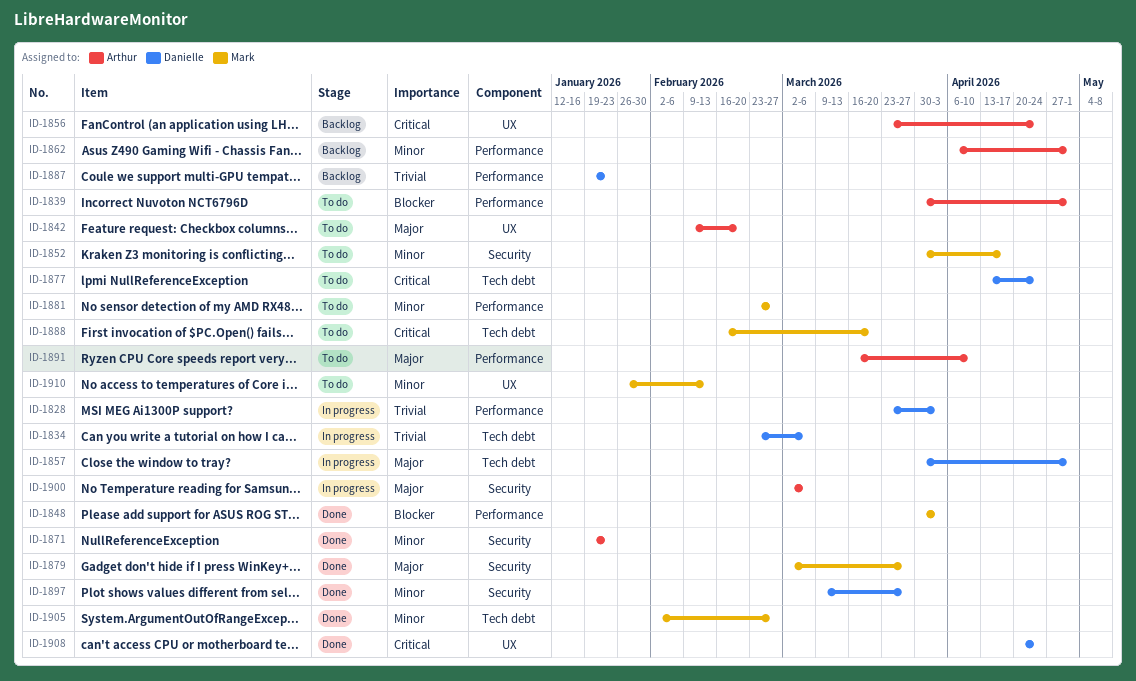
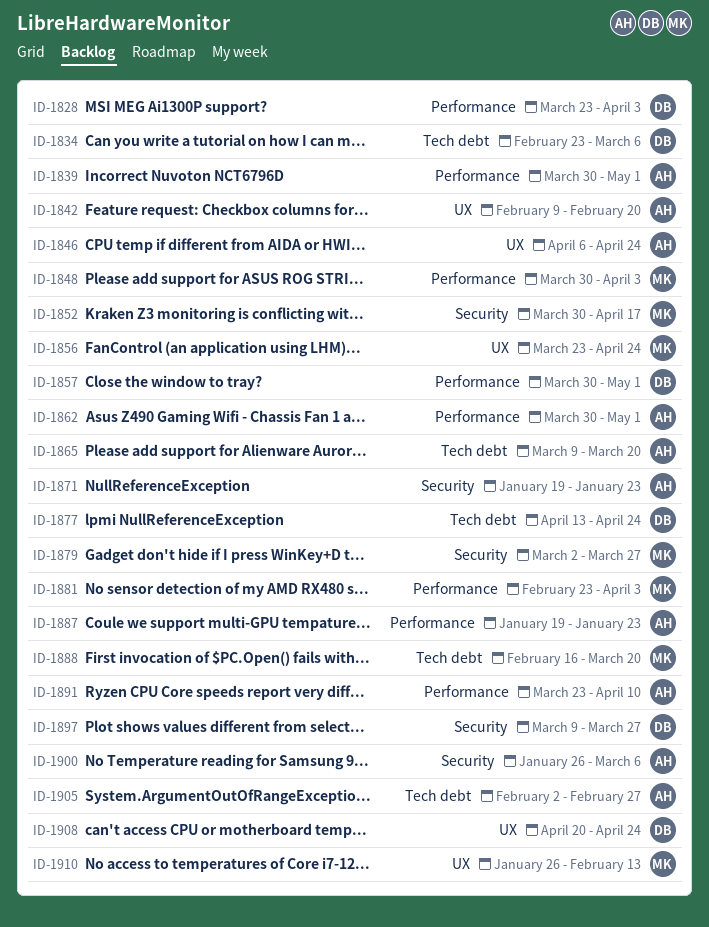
ID-1846: none -> present
ID-1856, owner: Arthur -> Mark
ID-1857, label: Tech debt -> Performance
ID-1862, start: Apr 6 -> Mar 30
ID-1865: none -> present
ID-1881, due: Feb 27 -> Apr 3
ID-1887, owner: Danielle -> Arthur
ID-1891, start: Mar 16 -> Mar 23
ID-1900, start: Mar 2 -> Jan 26
ID-1905, owner: Mark -> Arthur

